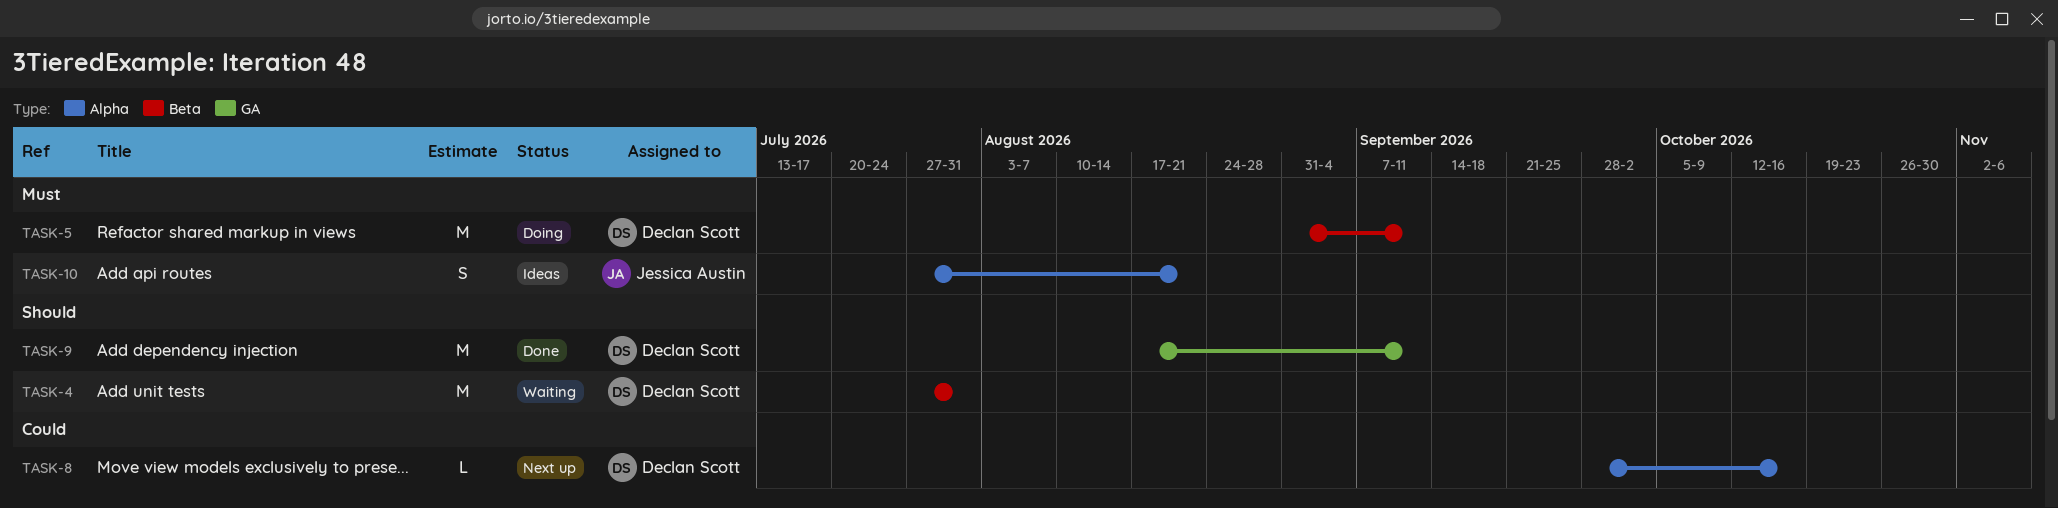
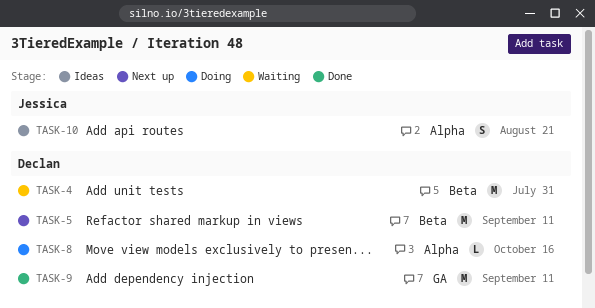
TASK-5, status: Doing -> Next up
TASK-8, status: Next up -> Doing

